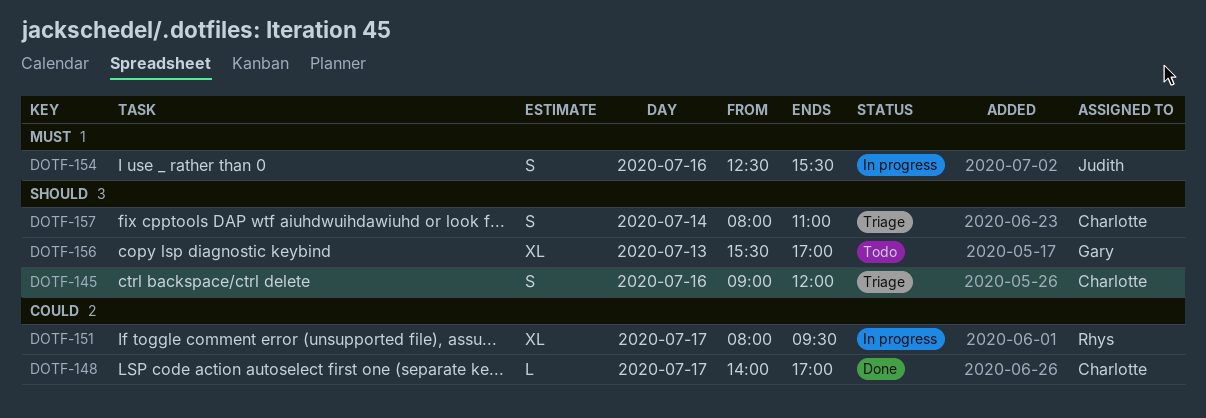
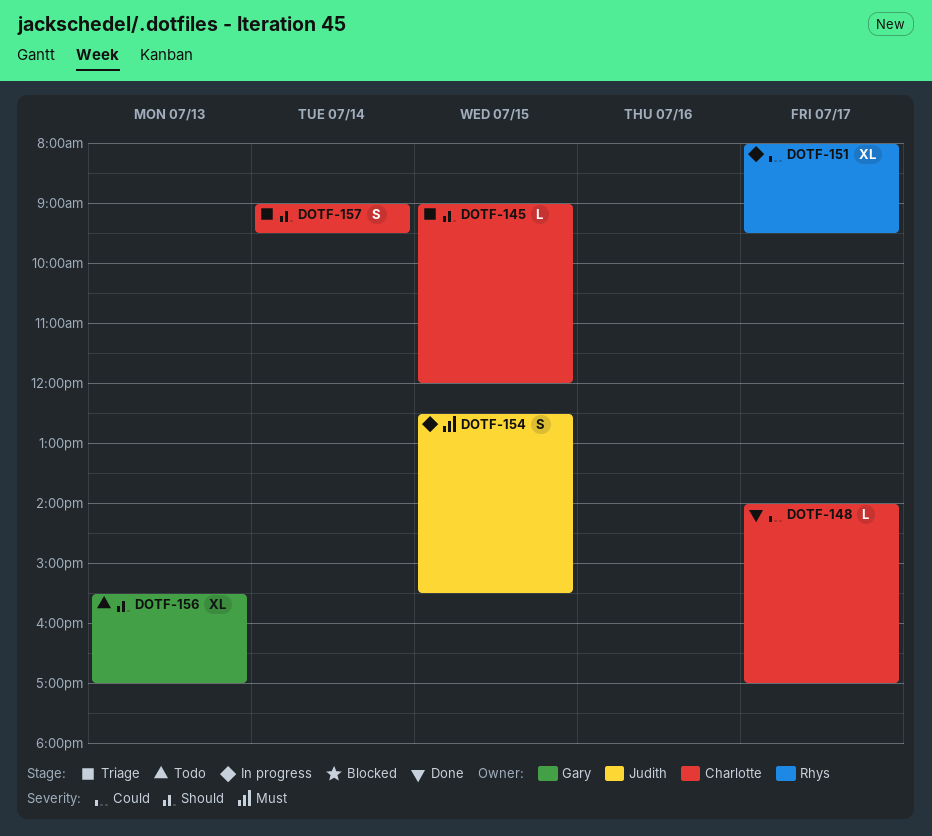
DOTF-145, estimate: S -> L
DOTF-145, day: Jul 16 -> Jul 15
DOTF-154, day: Jul 16 -> Jul 15
DOTF-157, begins: 08:00 -> 09:00
DOTF-157, ends: 11:00 -> 09:30

